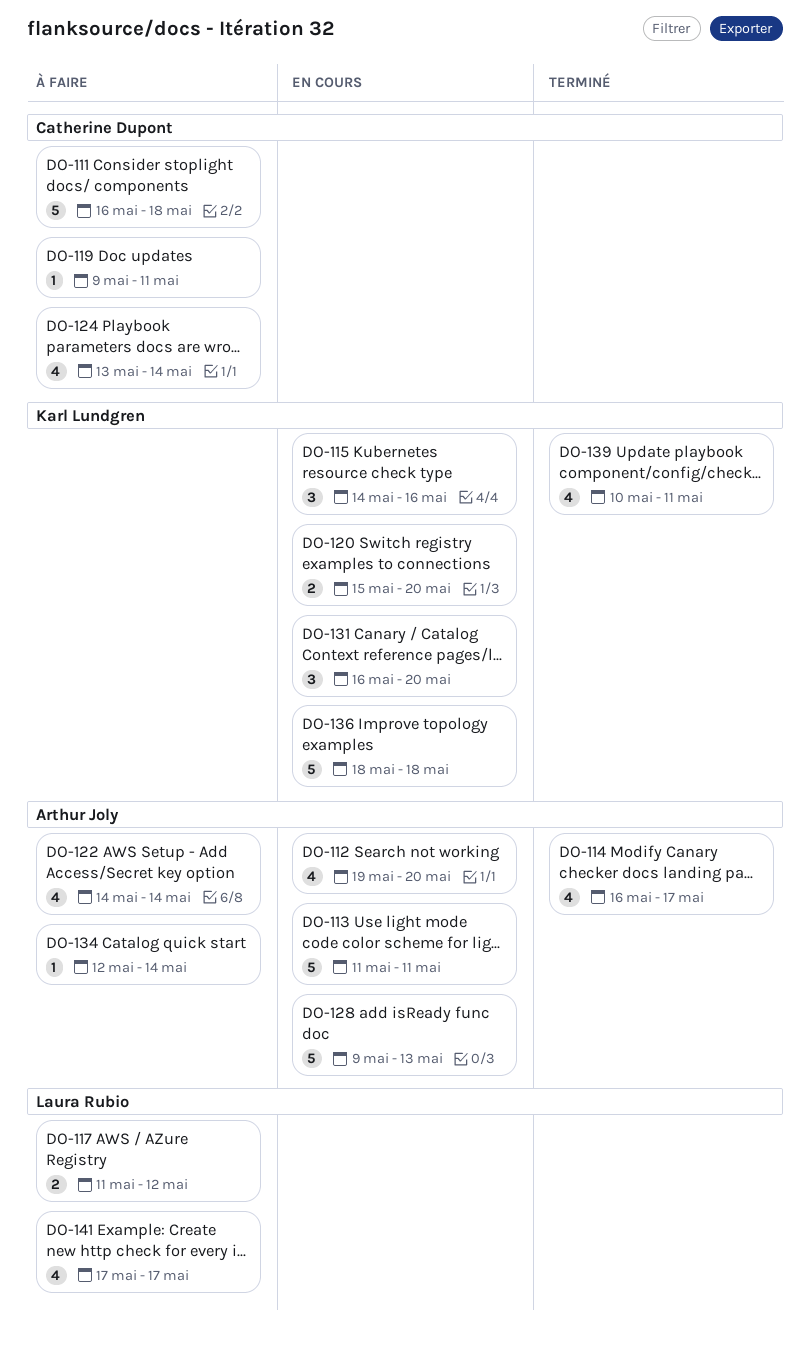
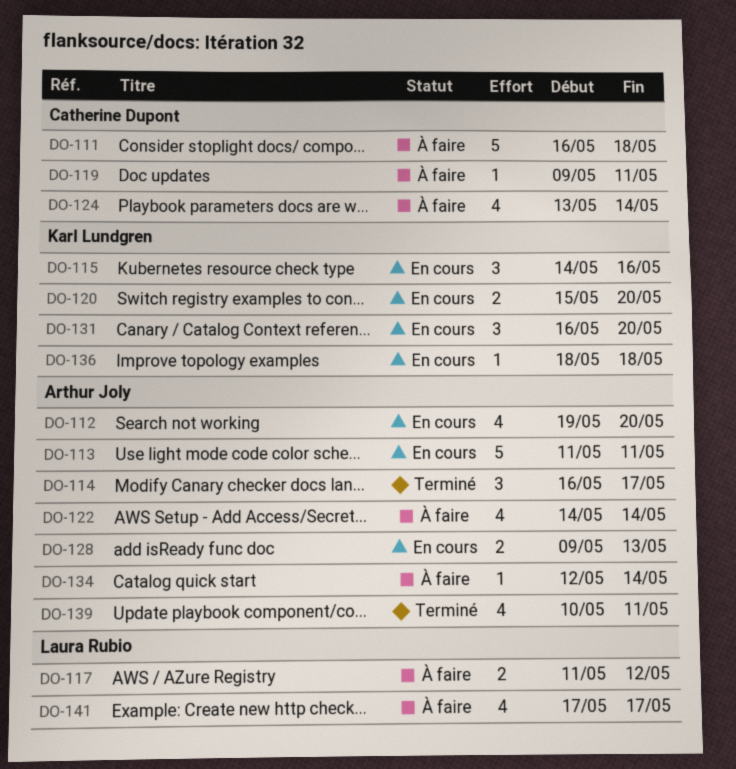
DO-114, estimate: 4 -> 3
DO-128, estimate: 5 -> 2
DO-136, estimate: 5 -> 1
DO-139, owner: Karl Lundgren -> Arthur Joly

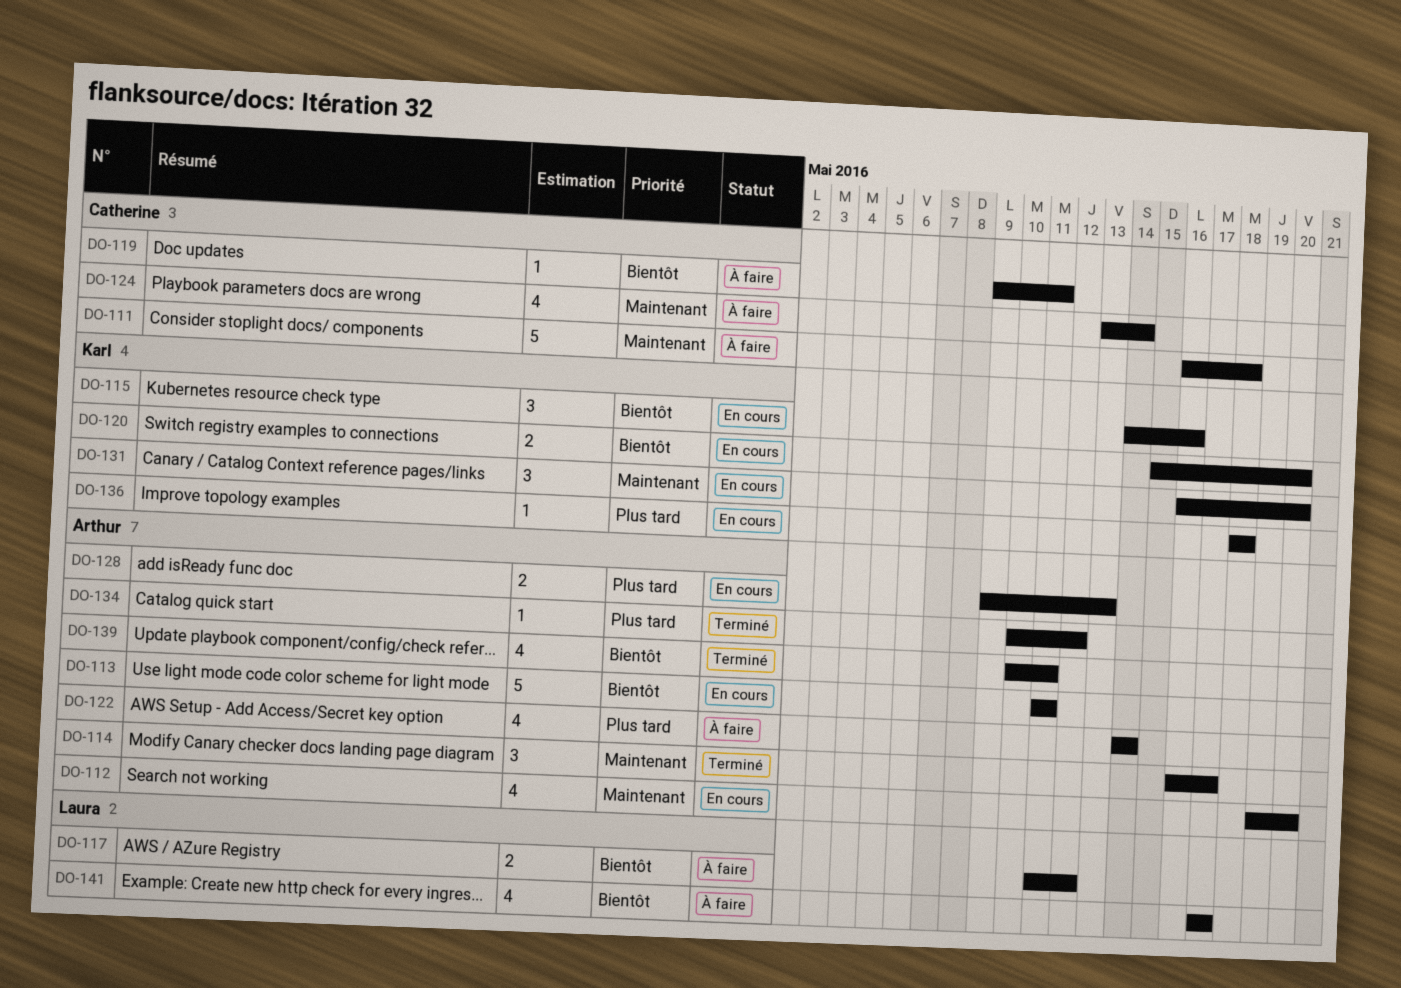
DO-134, status: À faire -> Terminé
DO-134, start: May 12 -> May 10
DO-134, due: May 14 -> May 12

